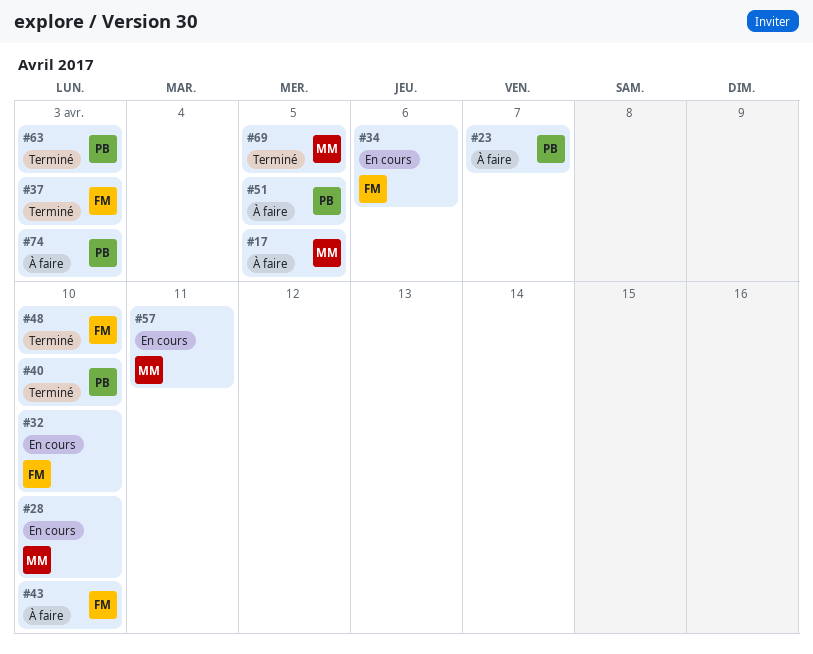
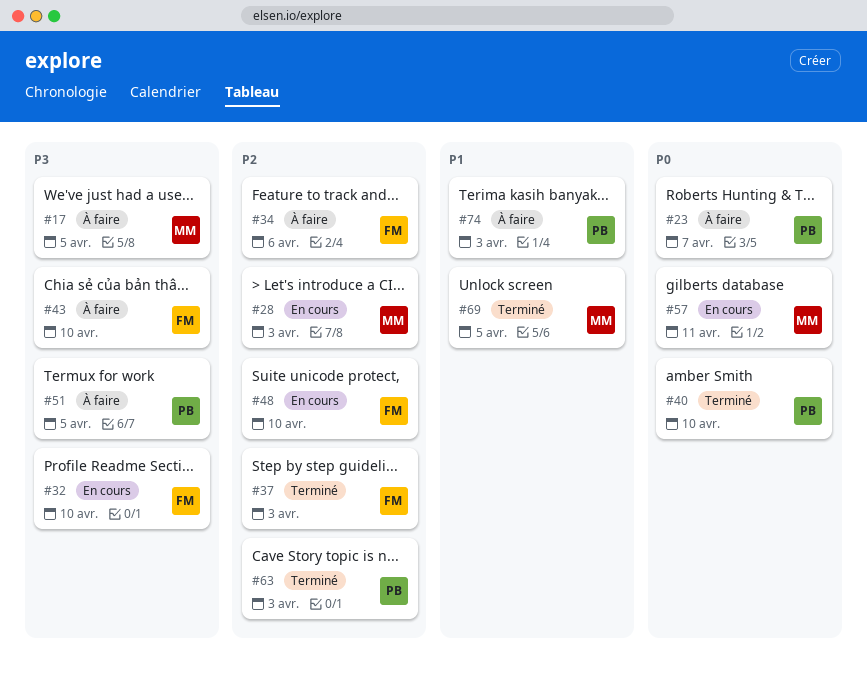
#28, due: Apr 10 -> Apr 3
#34, status: En cours -> À faire
#48, status: Terminé -> En cours

